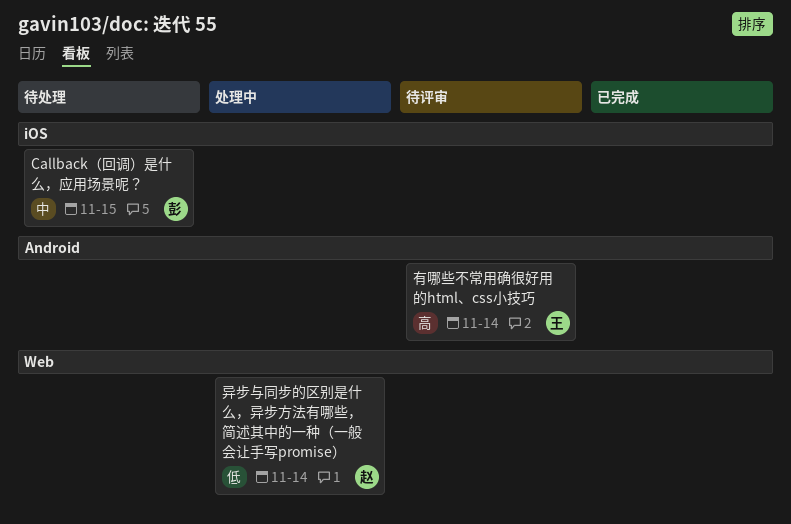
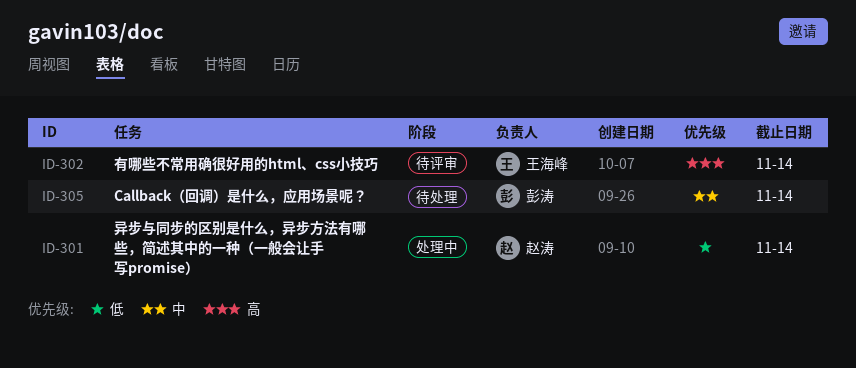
Callback（回调）是什么，应用场景呢？, due: Nov 15 -> Nov 14

